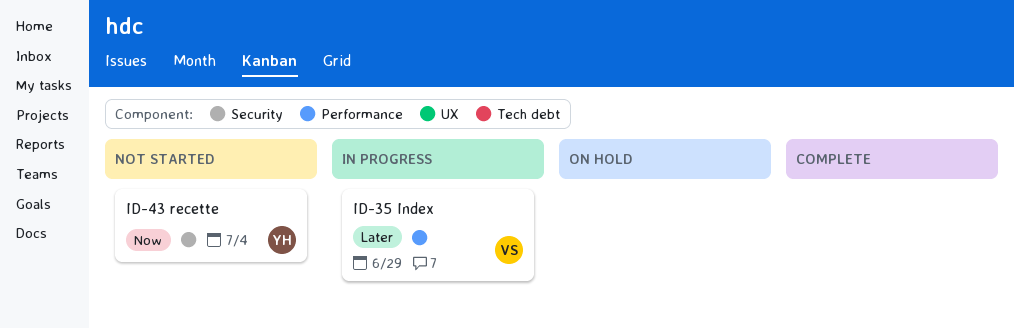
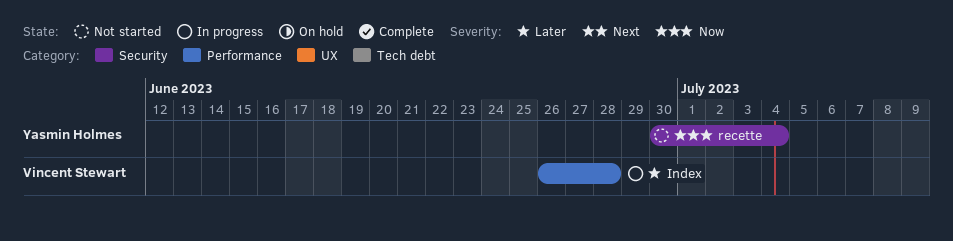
Index, due: Jun 29 -> Jun 28

